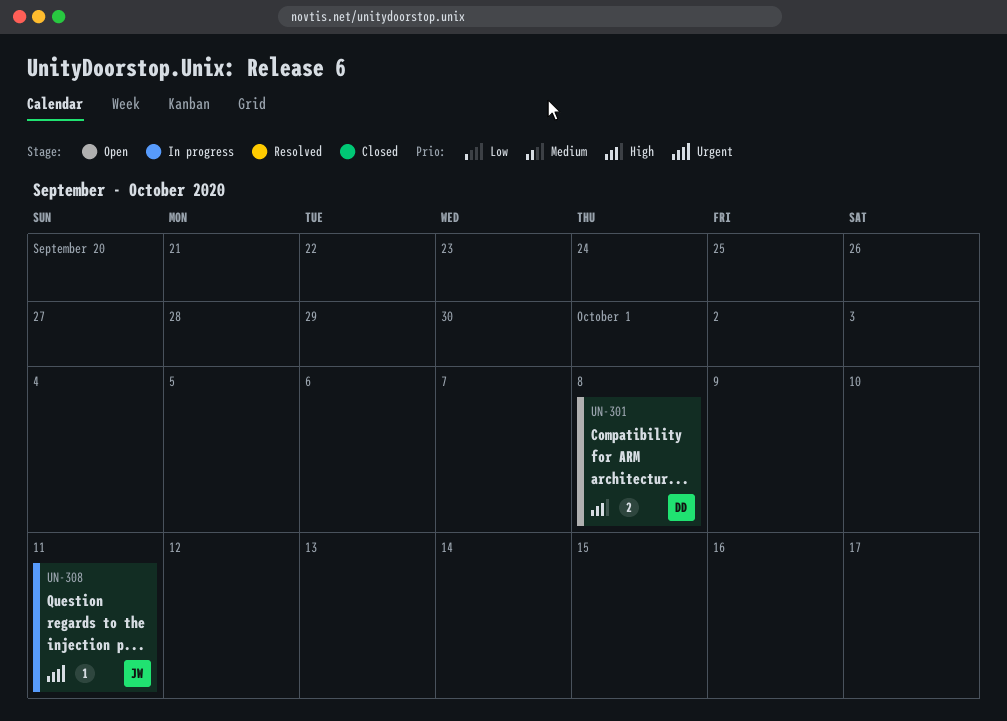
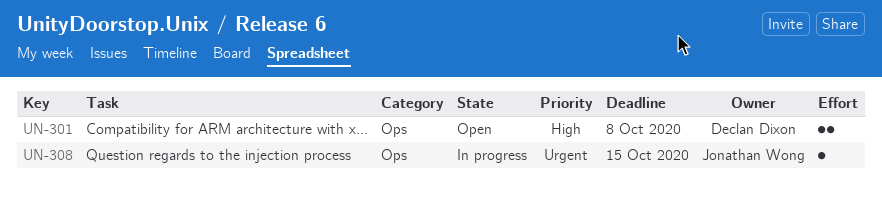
UN-308, due: Oct 11 -> Oct 15

